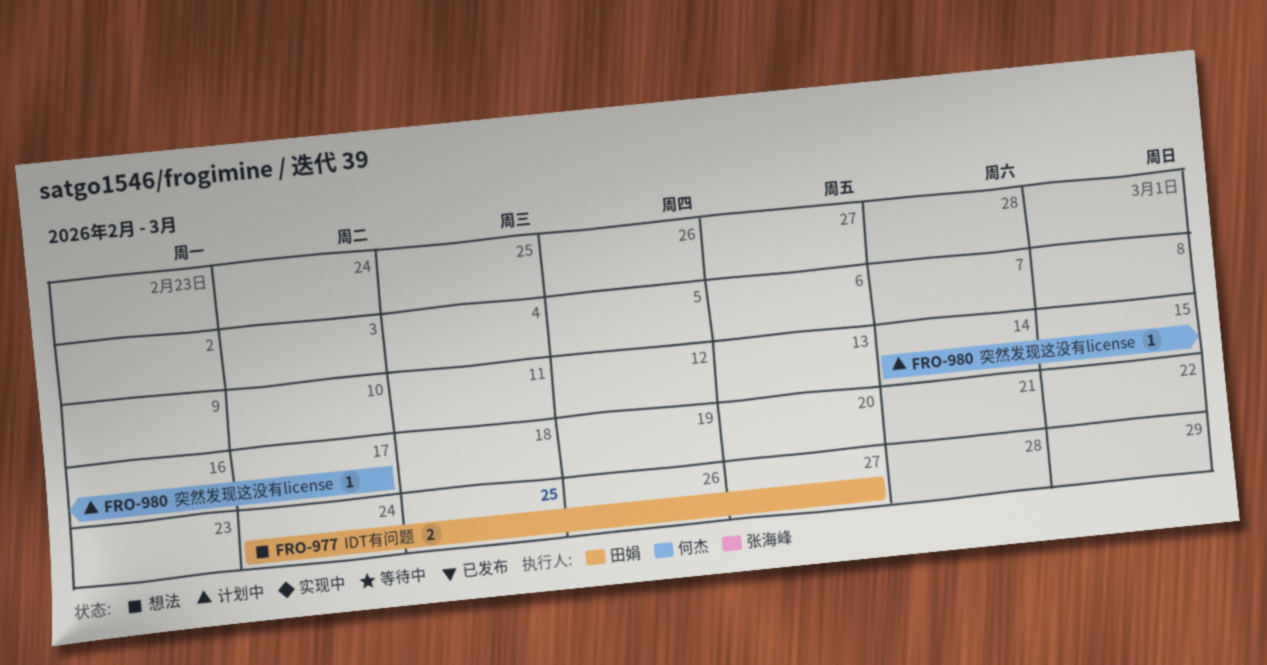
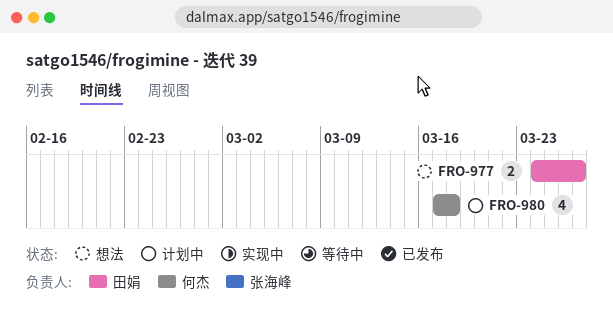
FRO-980, estimate: 1 -> 4
FRO-980, start: Mar 14 -> Mar 17
FRO-980, due: Mar 17 -> Mar 18

